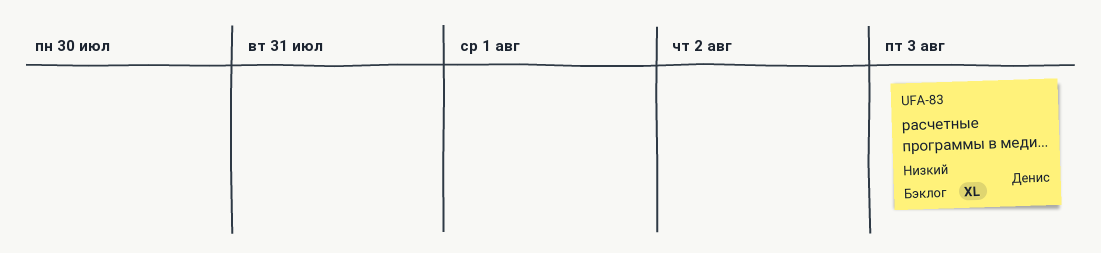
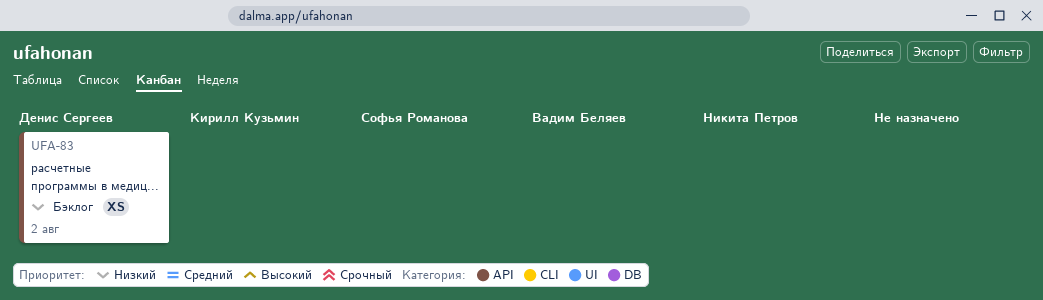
UFA-83, estimate: XL -> XS
UFA-83, due: Aug 3 -> Aug 2

